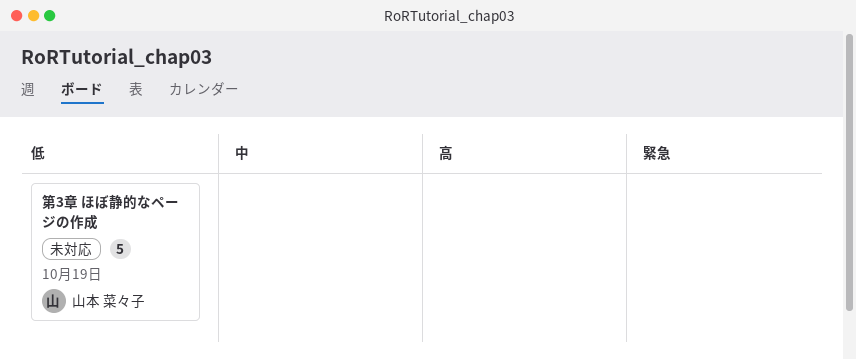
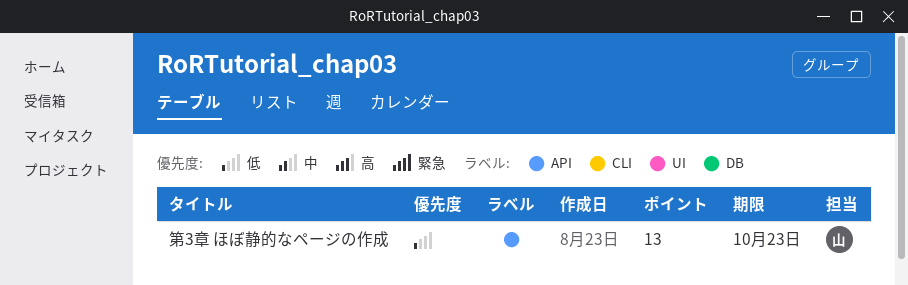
第3章 ほぼ静的なページの作成, estimate: 5 -> 13
第3章 ほぼ静的なページの作成, due: Oct 19 -> Oct 23

